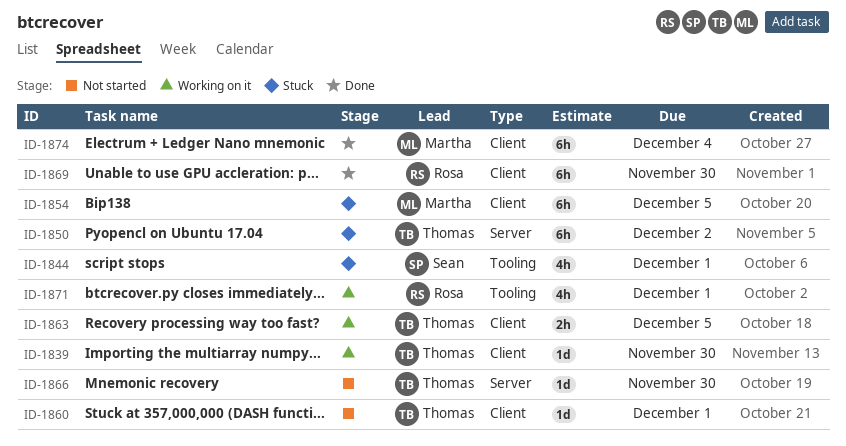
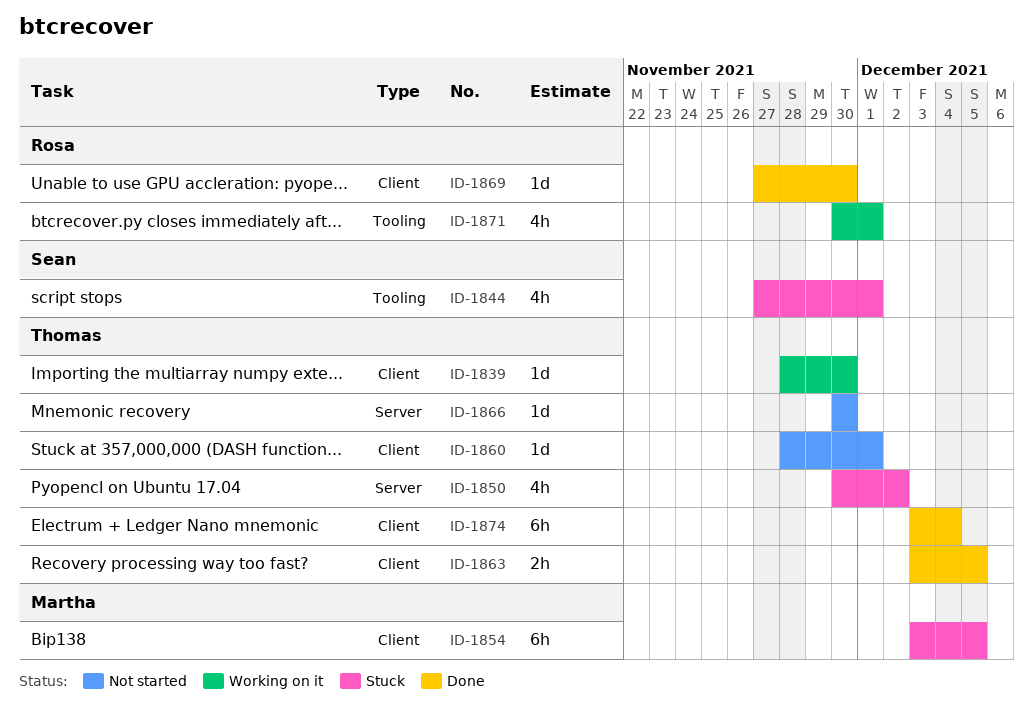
ID-1850, estimate: 6h -> 4h
ID-1863, status: Working on it -> Done
ID-1869, estimate: 6h -> 1d
ID-1874, owner: Martha -> Thomas

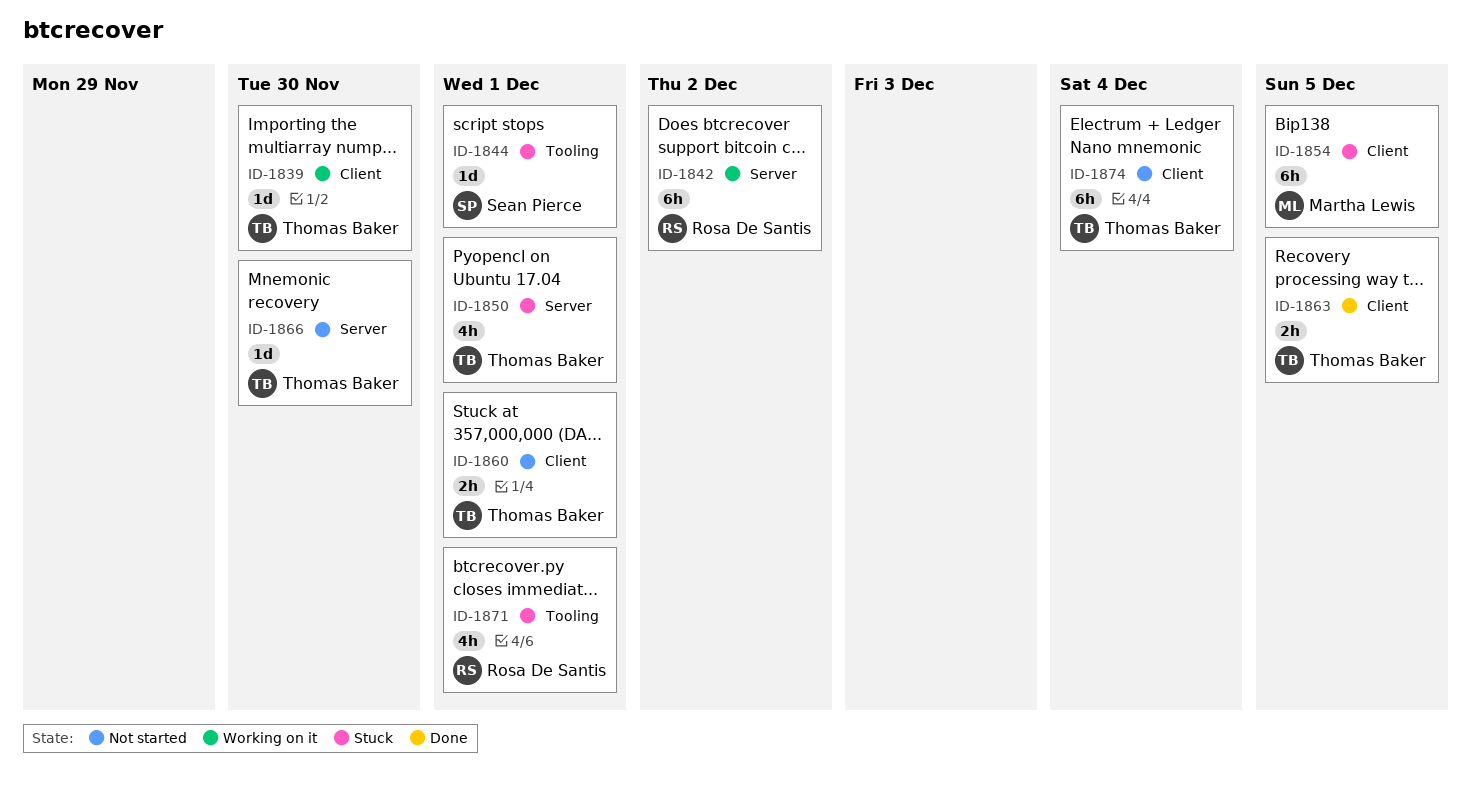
ID-1842: none -> present
ID-1844, estimate: 4h -> 1d
ID-1850, due: Dec 2 -> Dec 1
ID-1860, estimate: 1d -> 2h
ID-1869: present -> none
ID-1871, status: Working on it -> Stuck
ID-1874, status: Done -> Not started

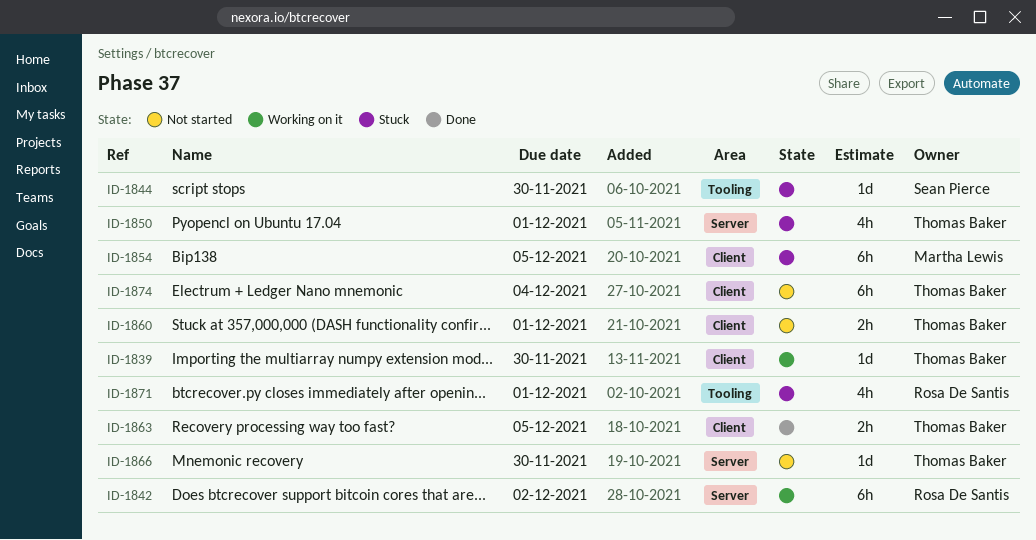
ID-1844, due: Dec 1 -> Nov 30

